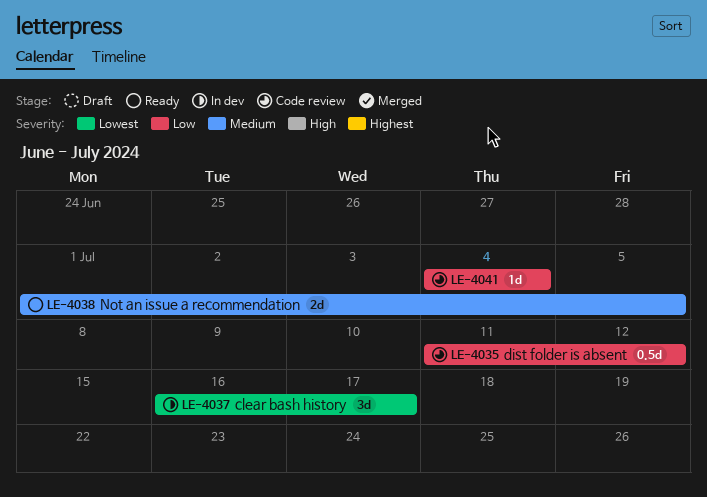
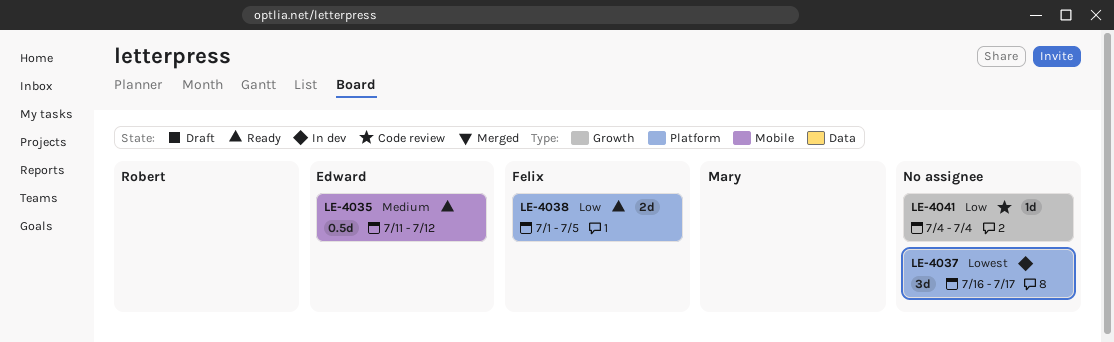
LE-4035, status: Code review -> Ready
LE-4035, priority: Low -> Medium
LE-4038, priority: Medium -> Low

